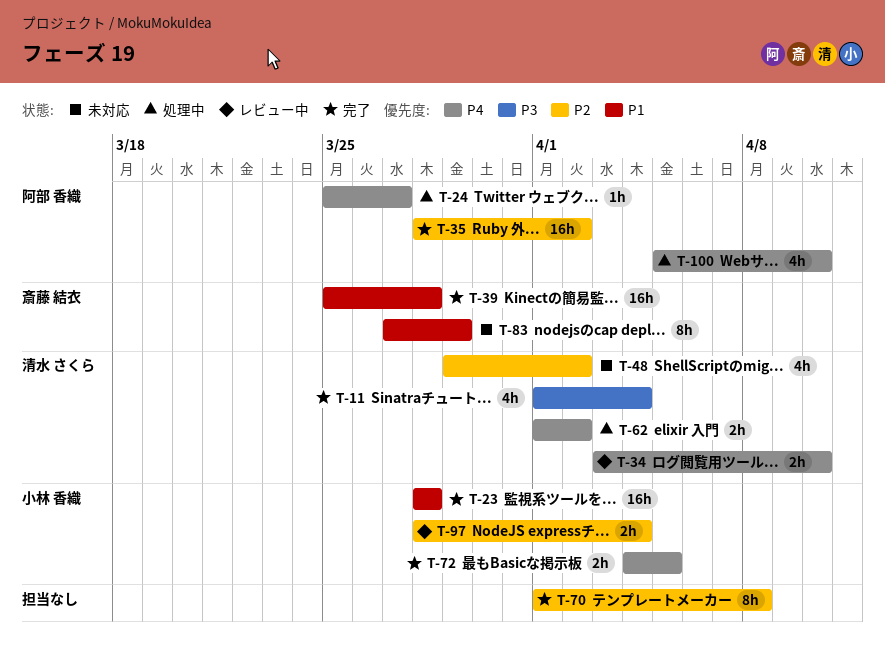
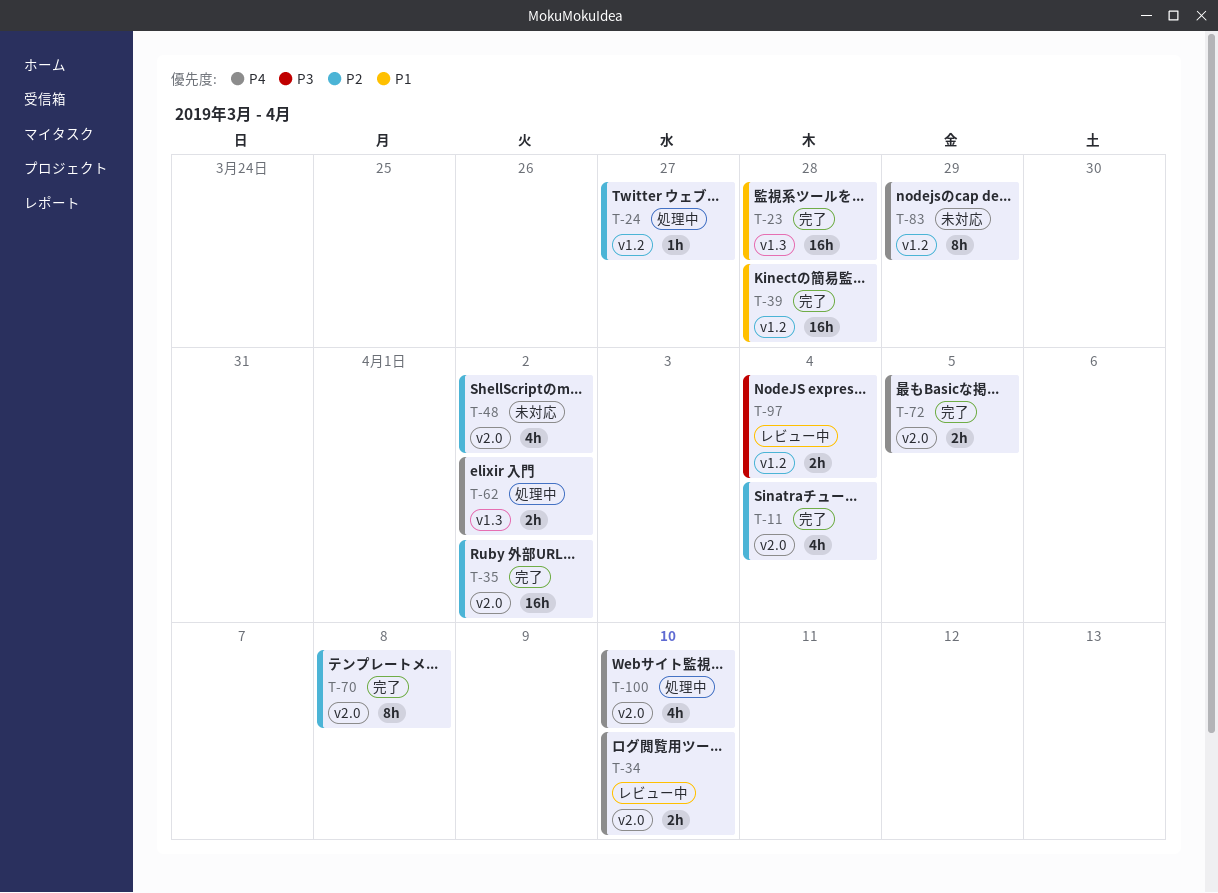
T-11, priority: P3 -> P2
T-24, priority: P4 -> P2
T-83, priority: P1 -> P4
T-97, priority: P2 -> P3

